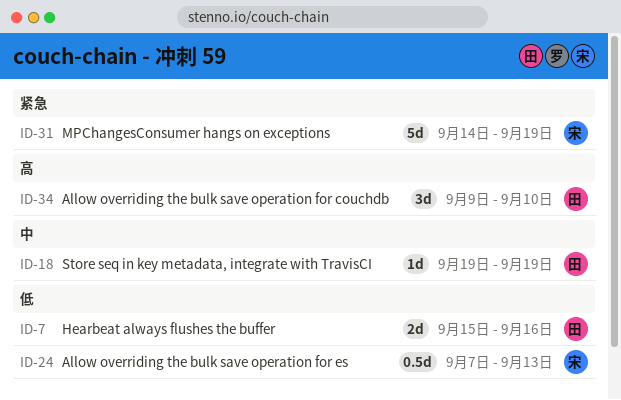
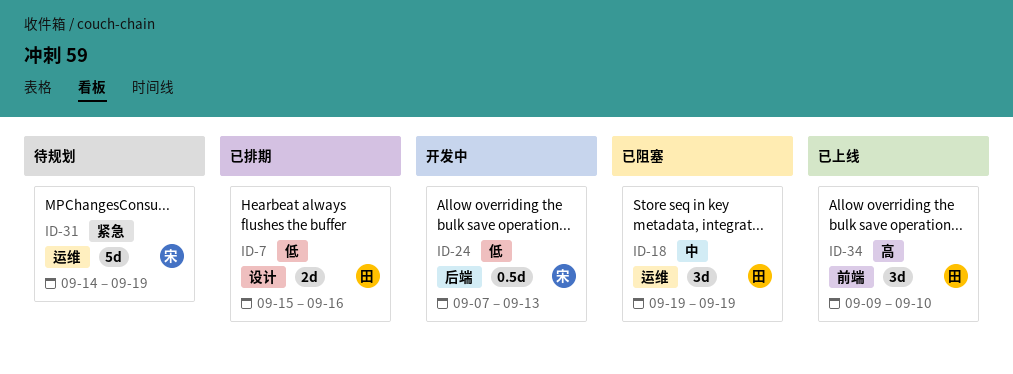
ID-18, estimate: 1d -> 3d

